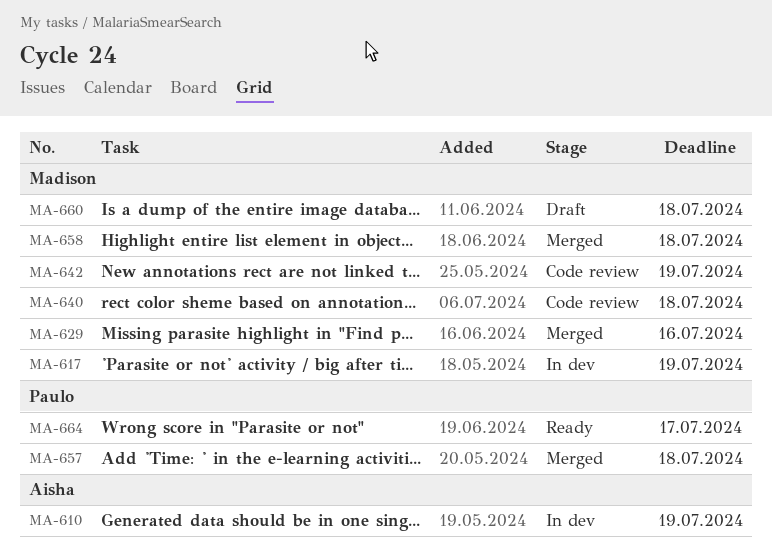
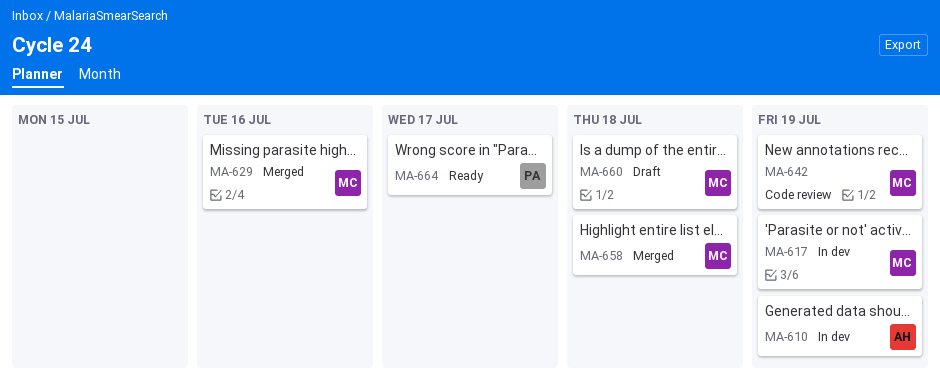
MA-640: present -> none
MA-657: present -> none

